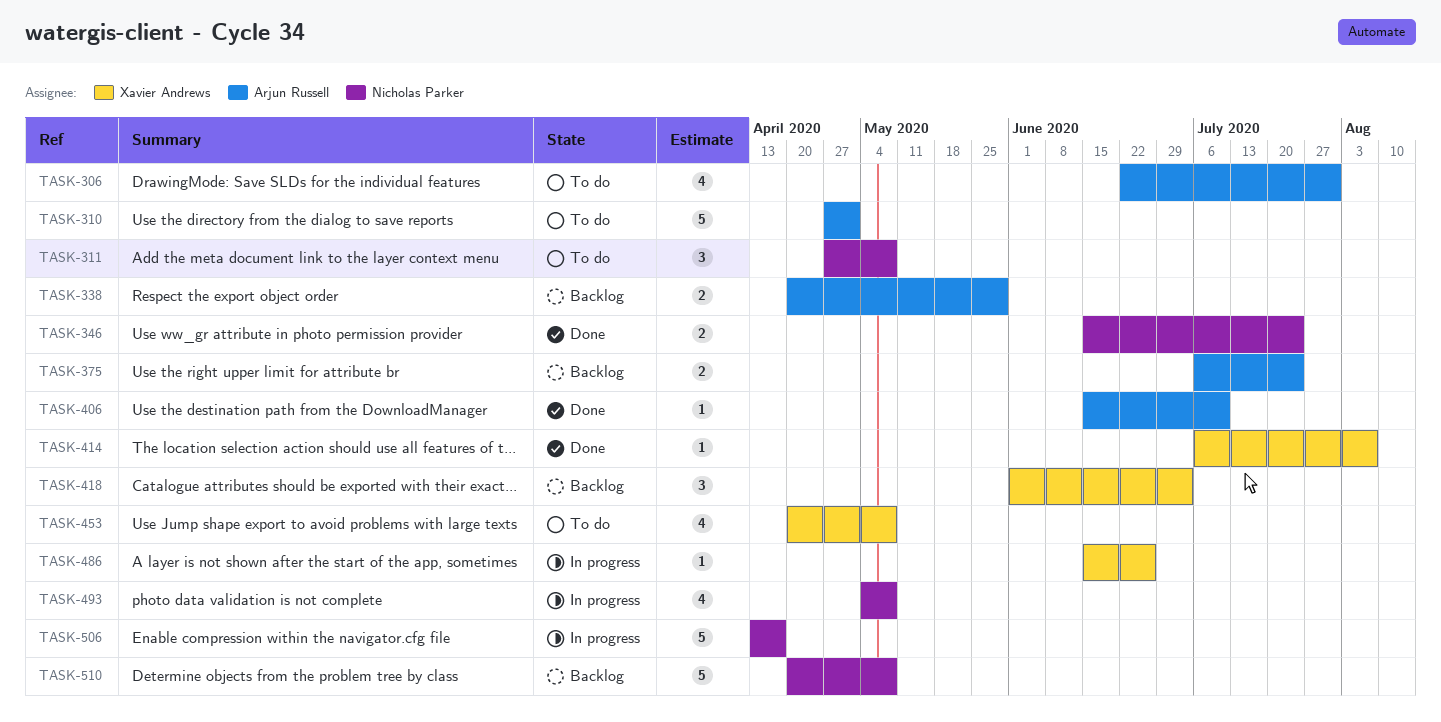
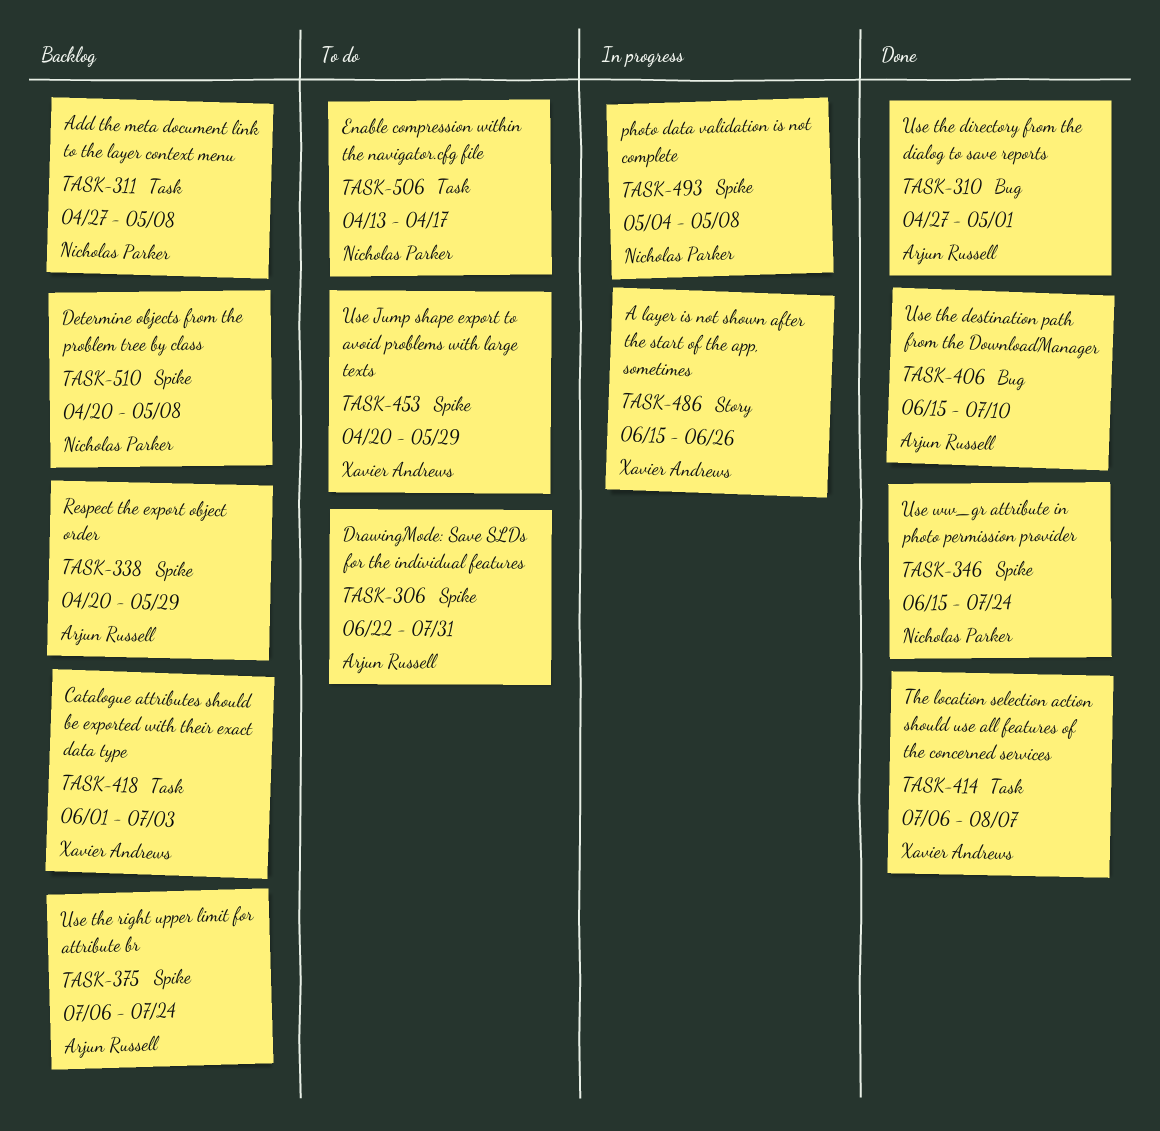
TASK-310, status: To do -> Done
TASK-311, status: To do -> Backlog
TASK-453, due: May 8 -> May 29
TASK-506, status: In progress -> To do

